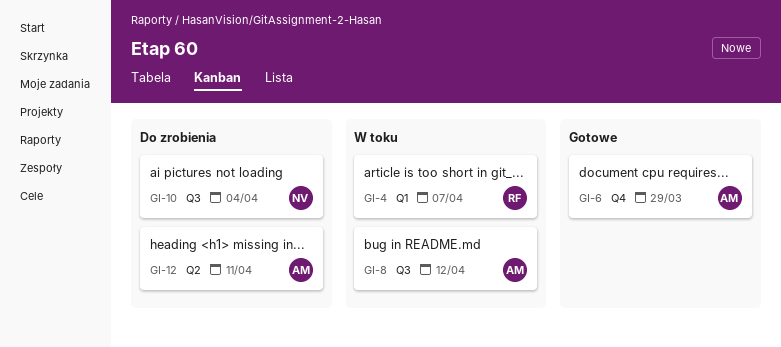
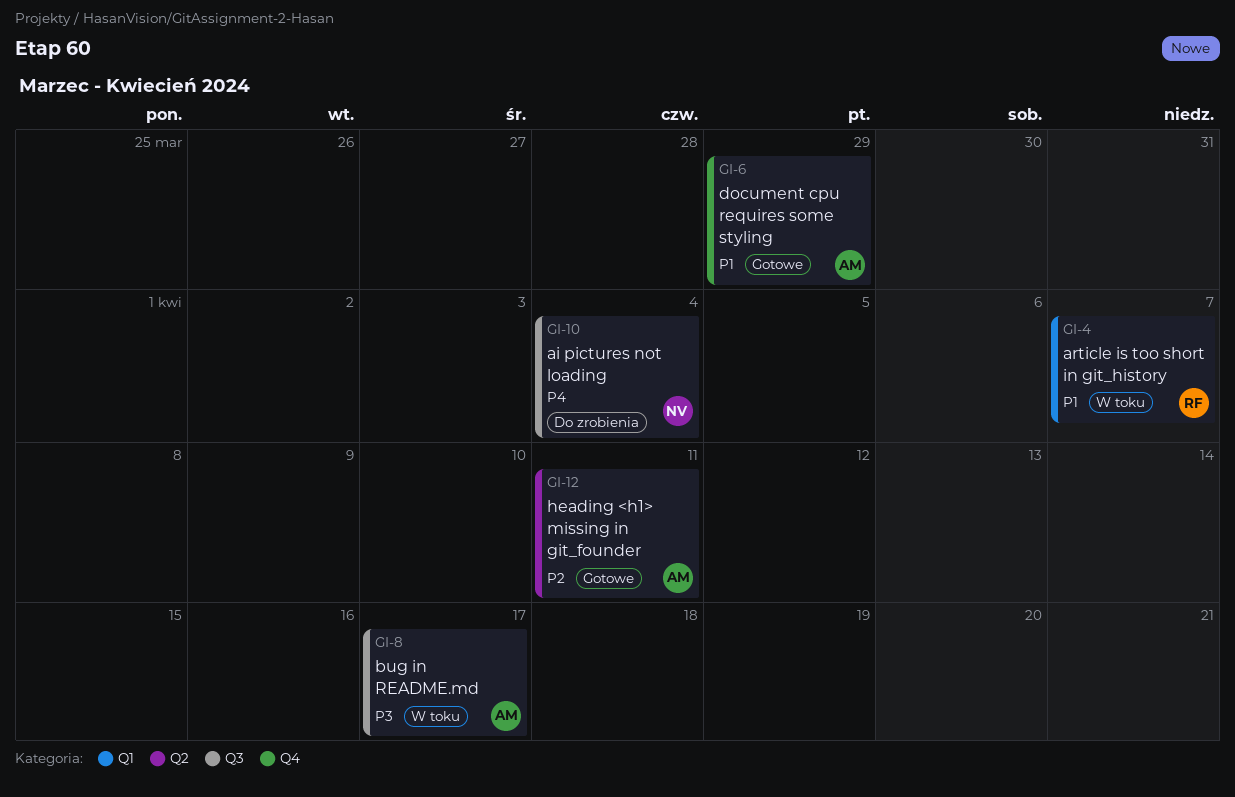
GI-8, due: Apr 12 -> Apr 17
GI-12, status: Do zrobienia -> Gotowe

